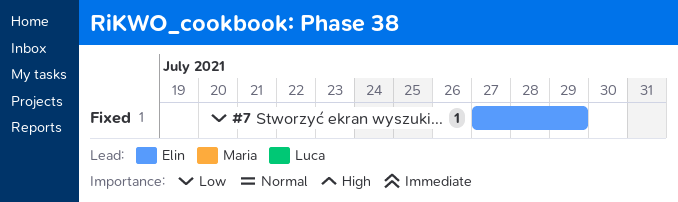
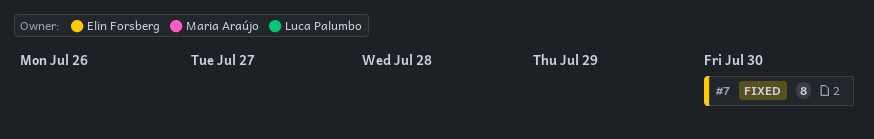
#7, estimate: 1 -> 8
#7, due: Jul 29 -> Jul 30

